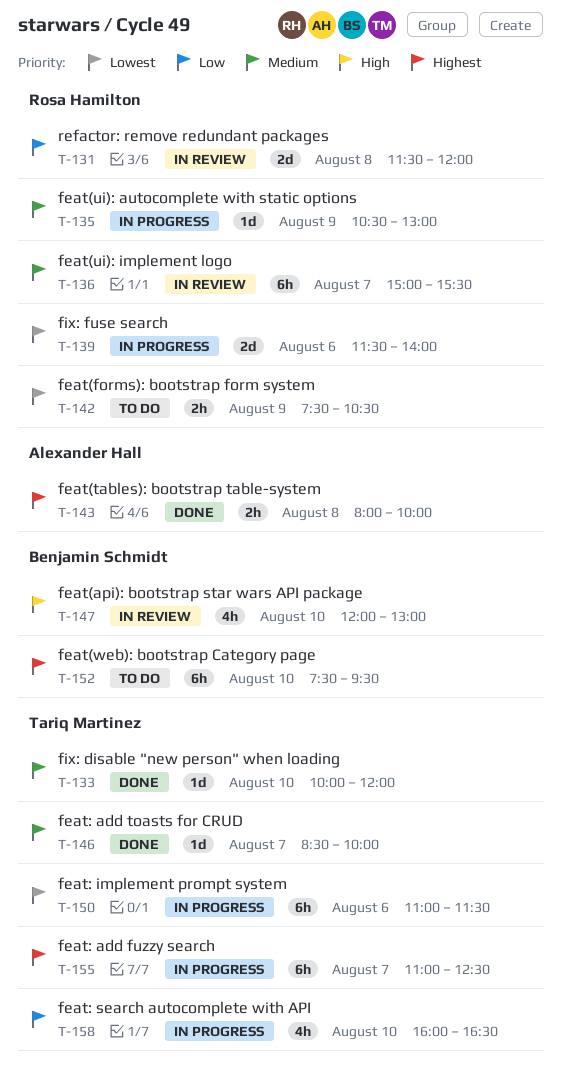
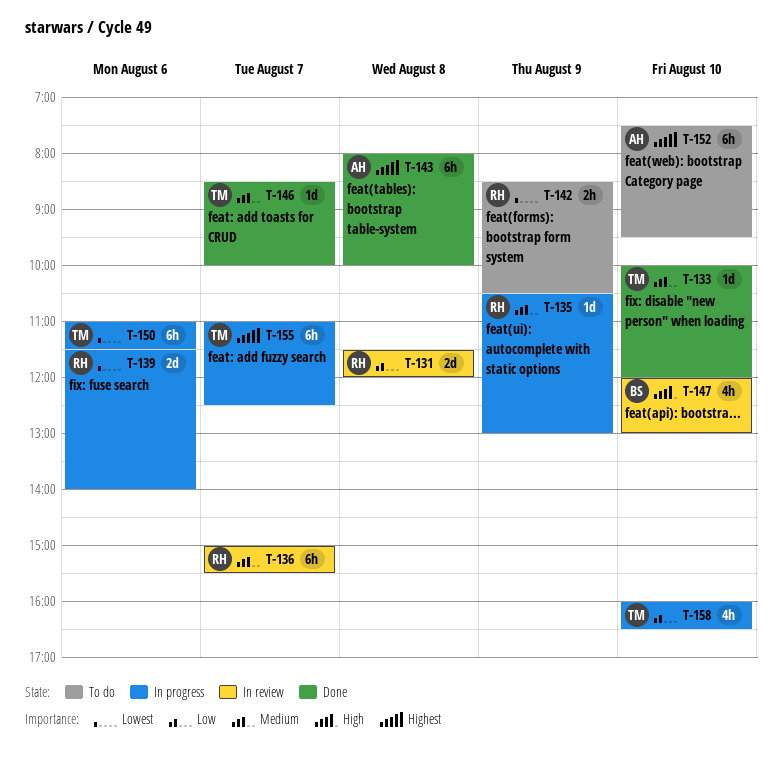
T-142, begins: 07:30 -> 08:30
T-143, estimate: 2h -> 6h
T-152, owner: Benjamin Schmidt -> Alexander Hall

